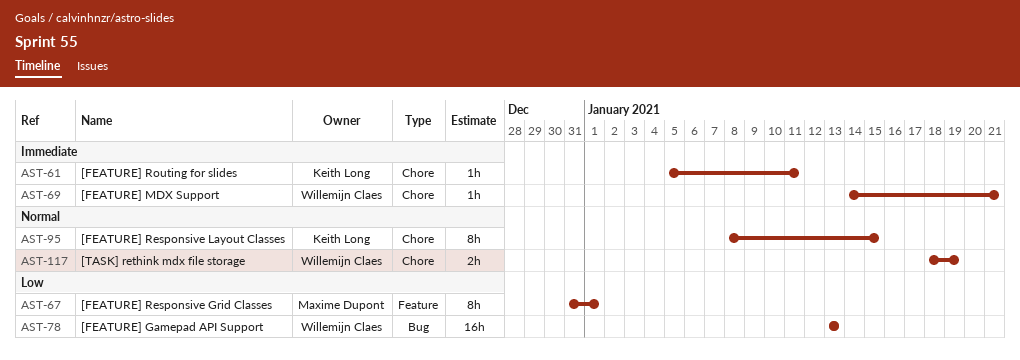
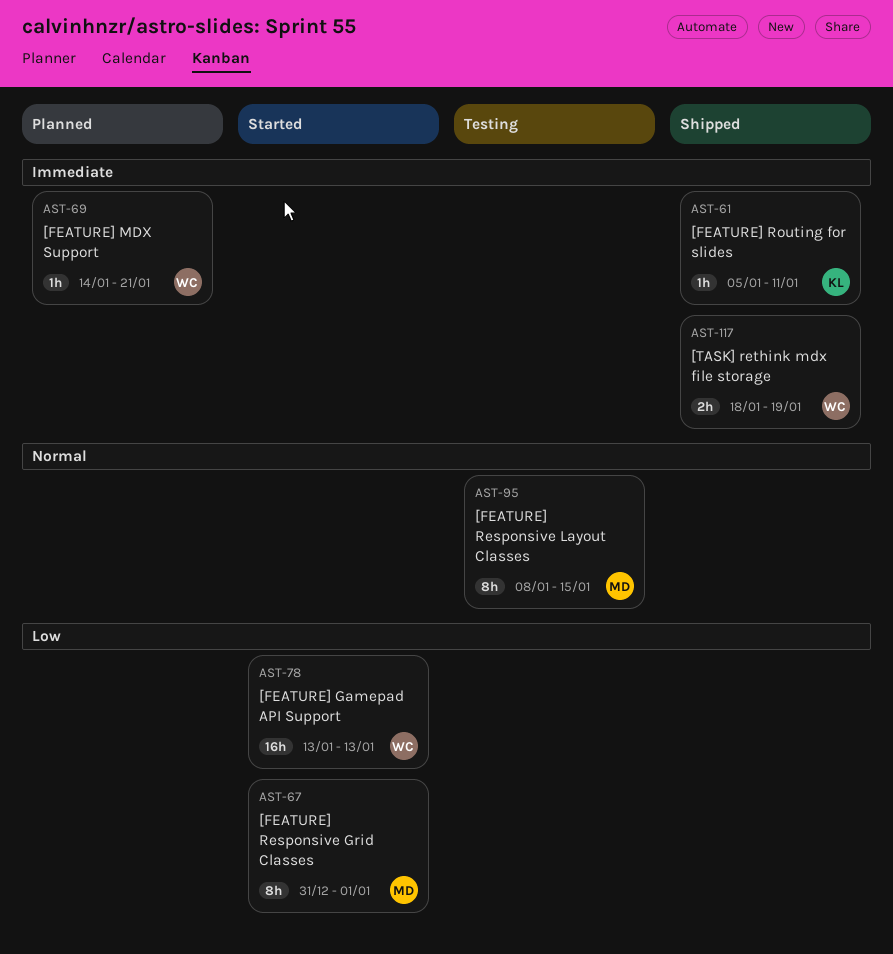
AST-95, owner: Keith Long -> Maxime Dupont
AST-117, priority: Normal -> Immediate

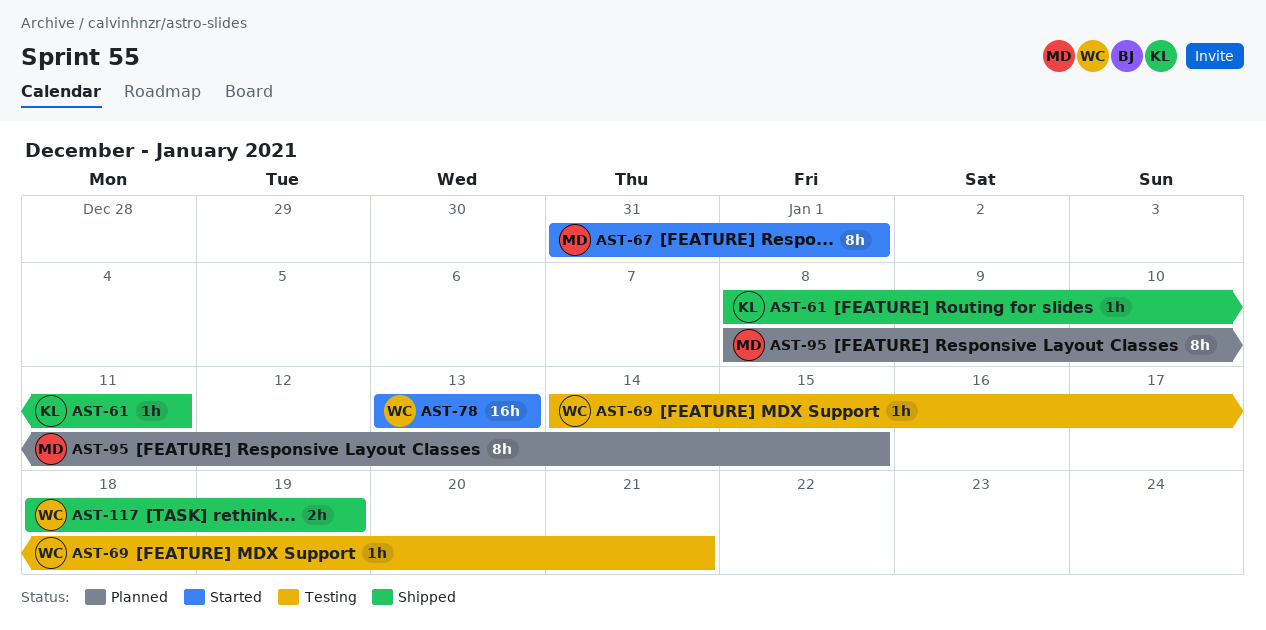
AST-61, start: Jan 5 -> Jan 8
AST-69, status: Planned -> Testing
AST-95, status: Testing -> Planned

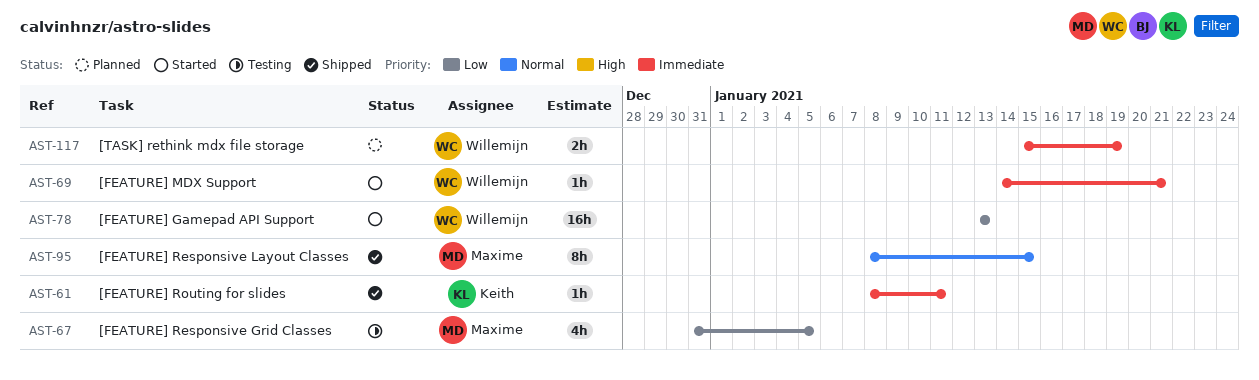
AST-67, status: Started -> Testing
AST-67, estimate: 8h -> 4h
AST-67, due: Jan 1 -> Jan 5
AST-69, status: Testing -> Started
AST-95, status: Planned -> Shipped
AST-117, status: Shipped -> Planned
AST-117, start: Jan 18 -> Jan 15

